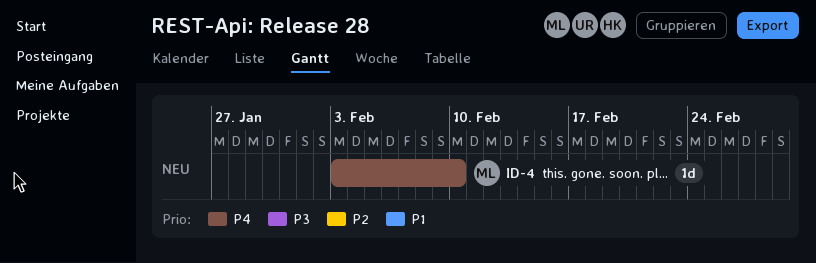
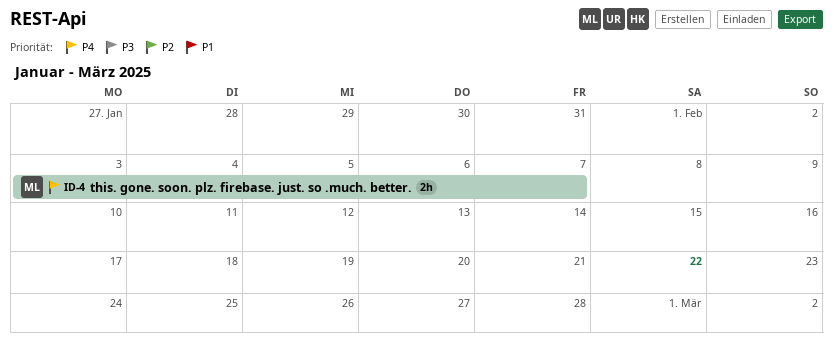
ID-4, estimate: 1d -> 2h
ID-4, due: Feb 10 -> Feb 7

